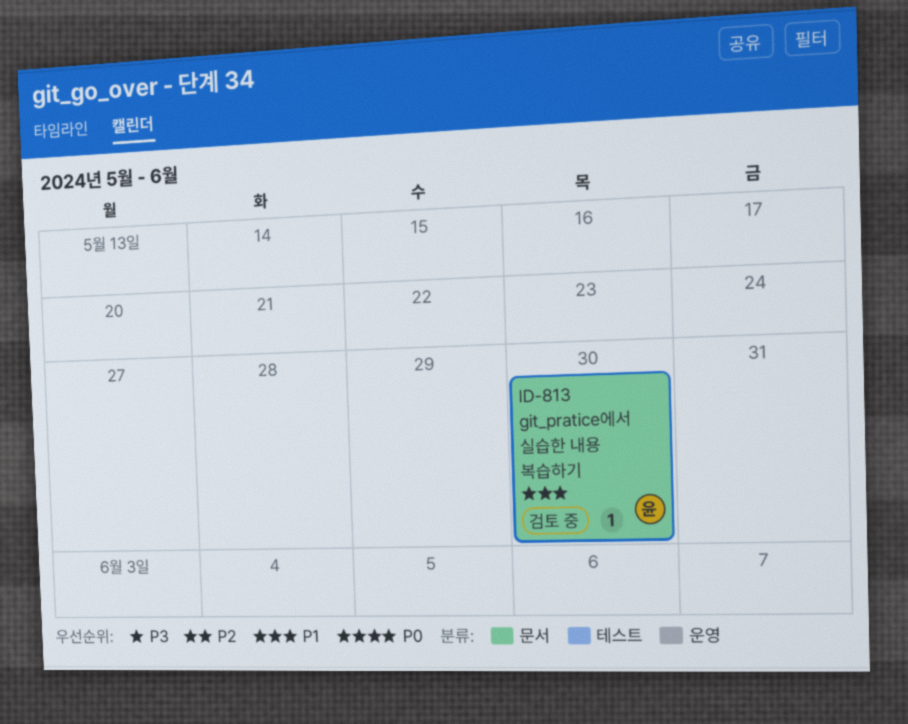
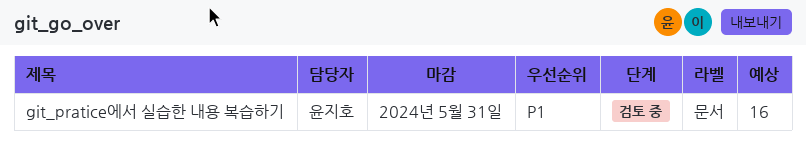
git_pratice에서 실습한 내용 복습하기, estimate: 1 -> 16
git_pratice에서 실습한 내용 복습하기, due: May 30 -> May 31

